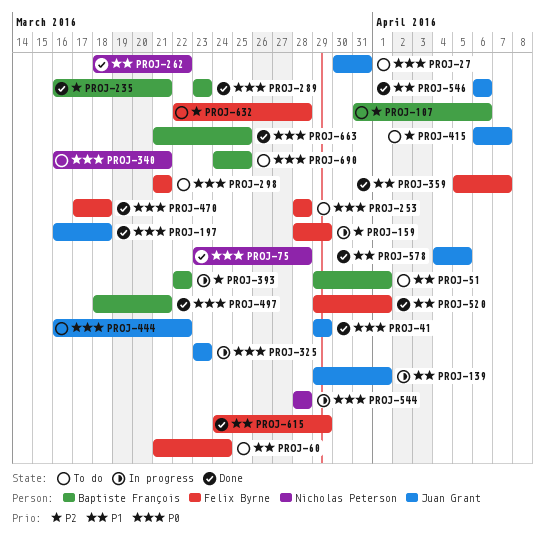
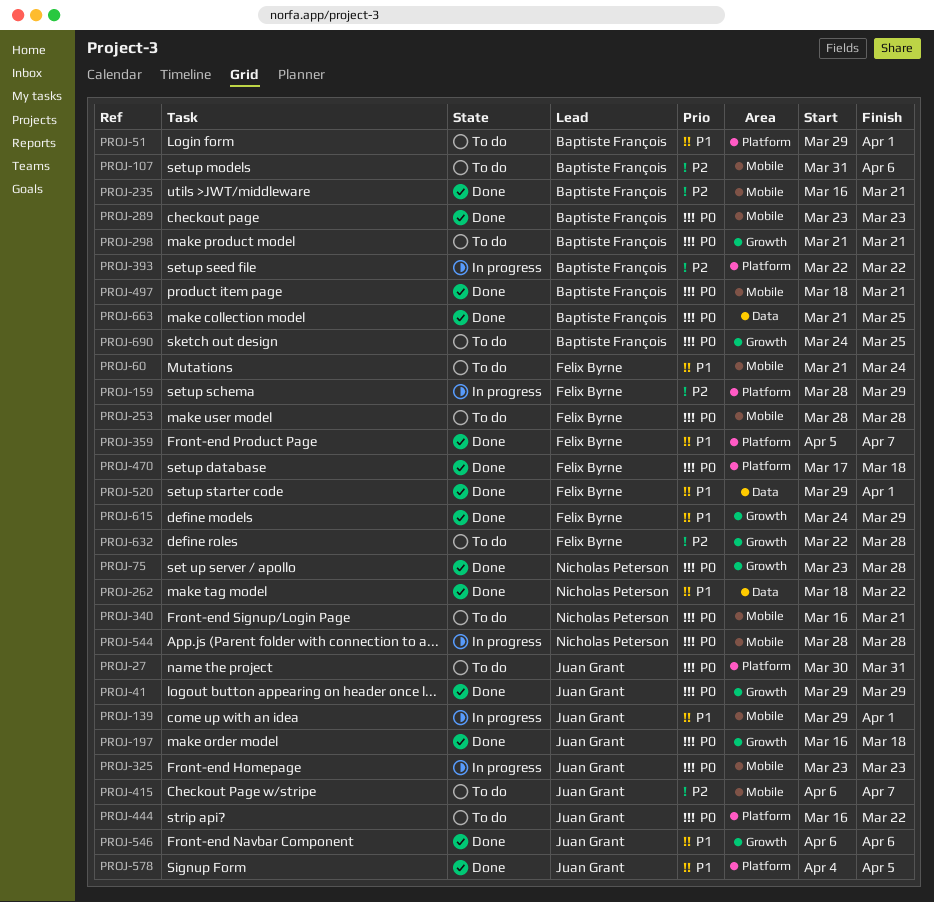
PROJ-298, owner: Felix Byrne -> Baptiste François

